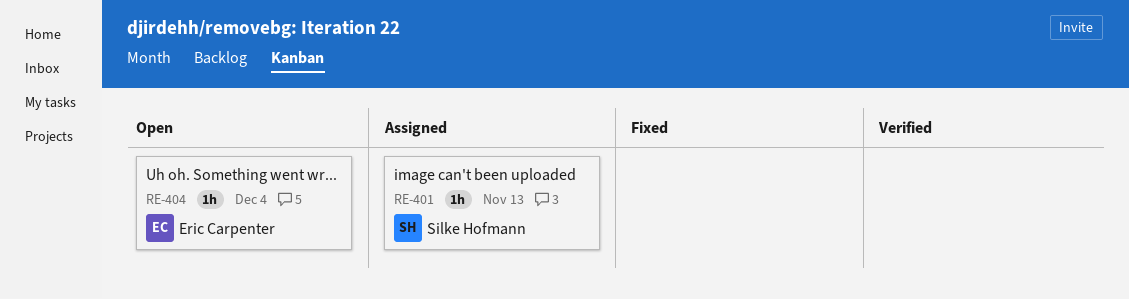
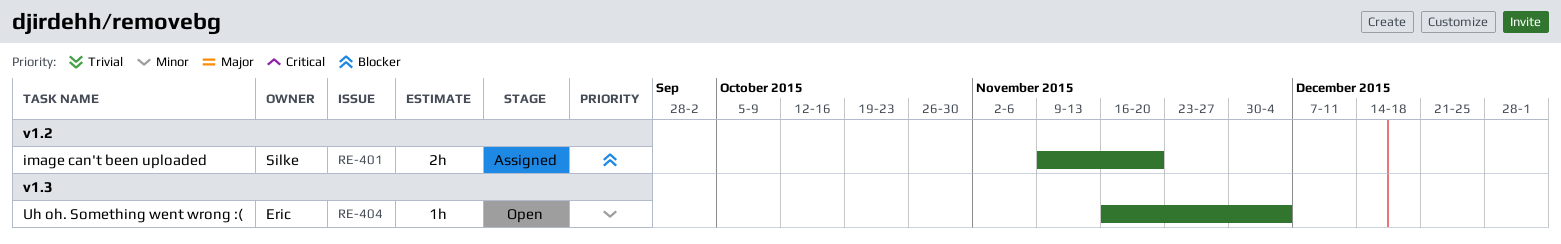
RE-401, estimate: 1h -> 2h
RE-401, due: Nov 13 -> Nov 20

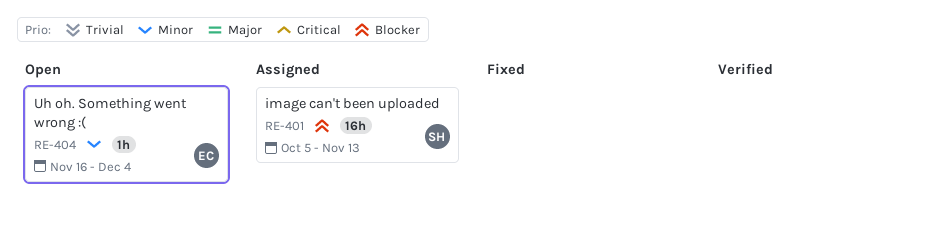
RE-401, estimate: 2h -> 16h
RE-401, start: Nov 9 -> Oct 5
RE-401, due: Nov 20 -> Nov 13

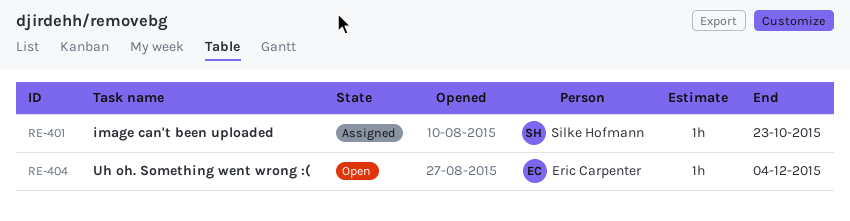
RE-401, estimate: 16h -> 1h
RE-401, due: Nov 13 -> Oct 23

